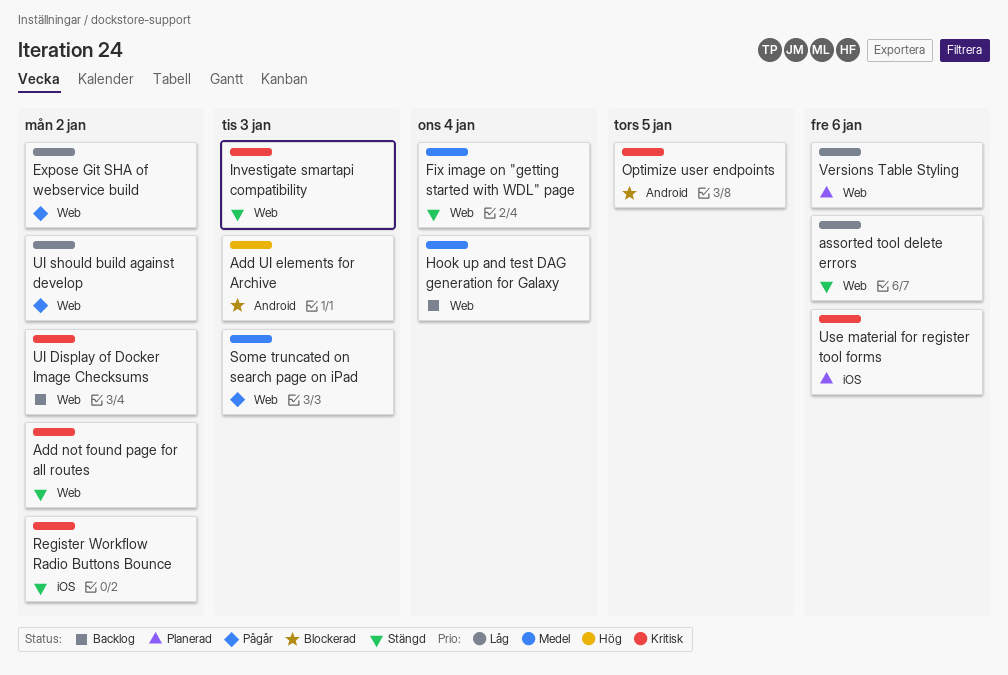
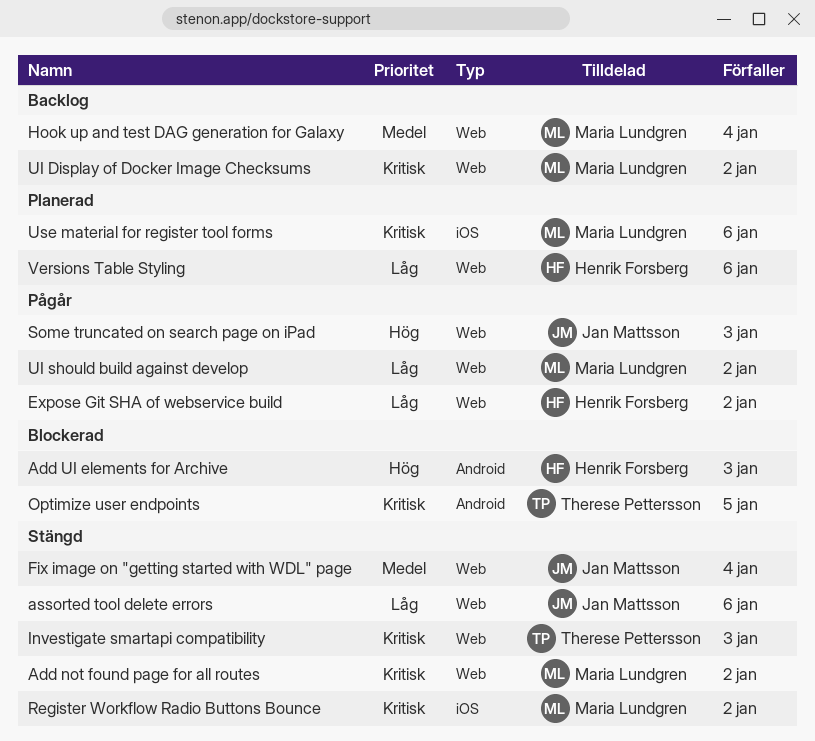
Some truncated on search page on iPad, priority: Medel -> Hög

